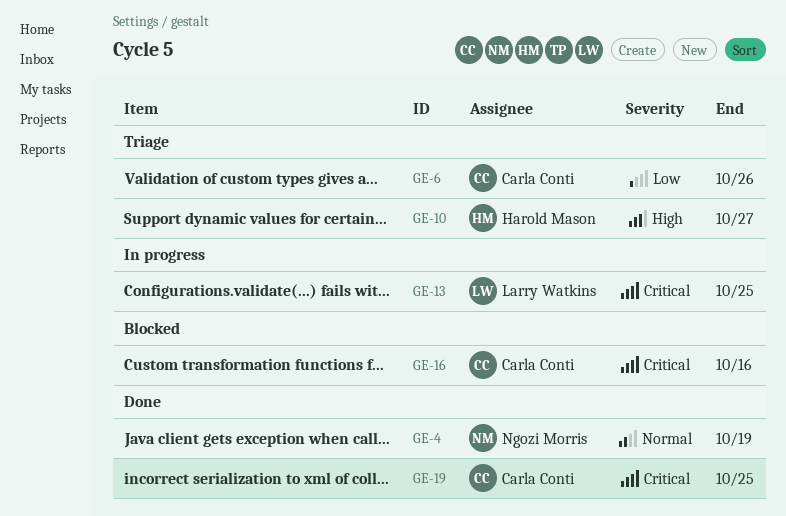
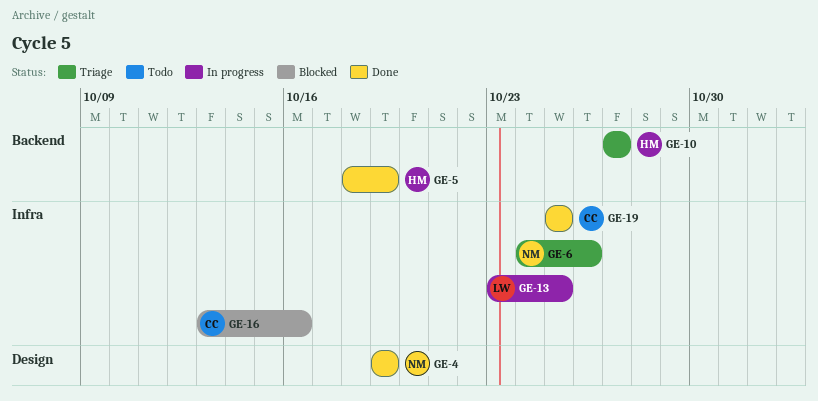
GE-5: none -> present
GE-6, owner: Carla Conti -> Ngozi Morris

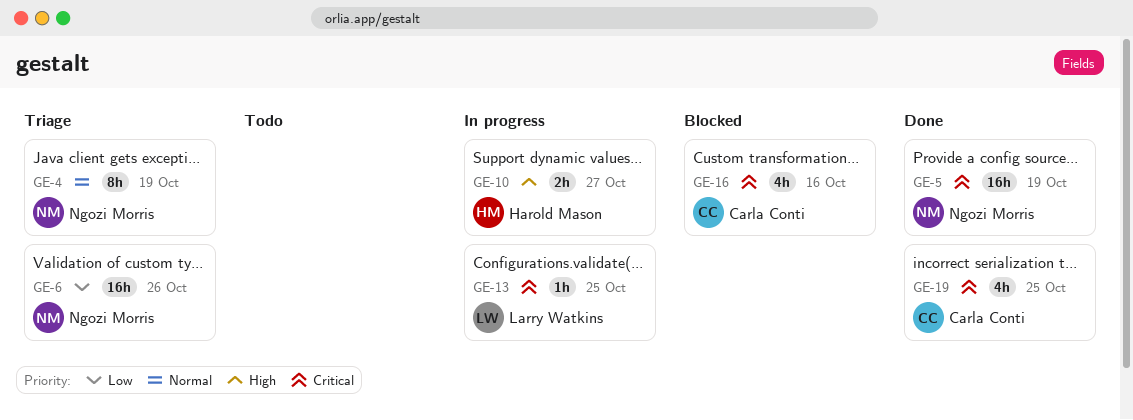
GE-4, status: Done -> Triage
GE-5, owner: Harold Mason -> Ngozi Morris
GE-10, status: Triage -> In progress

